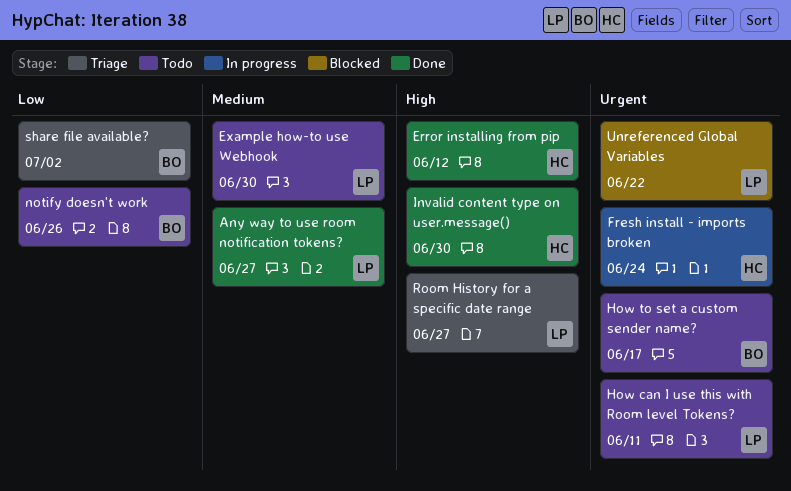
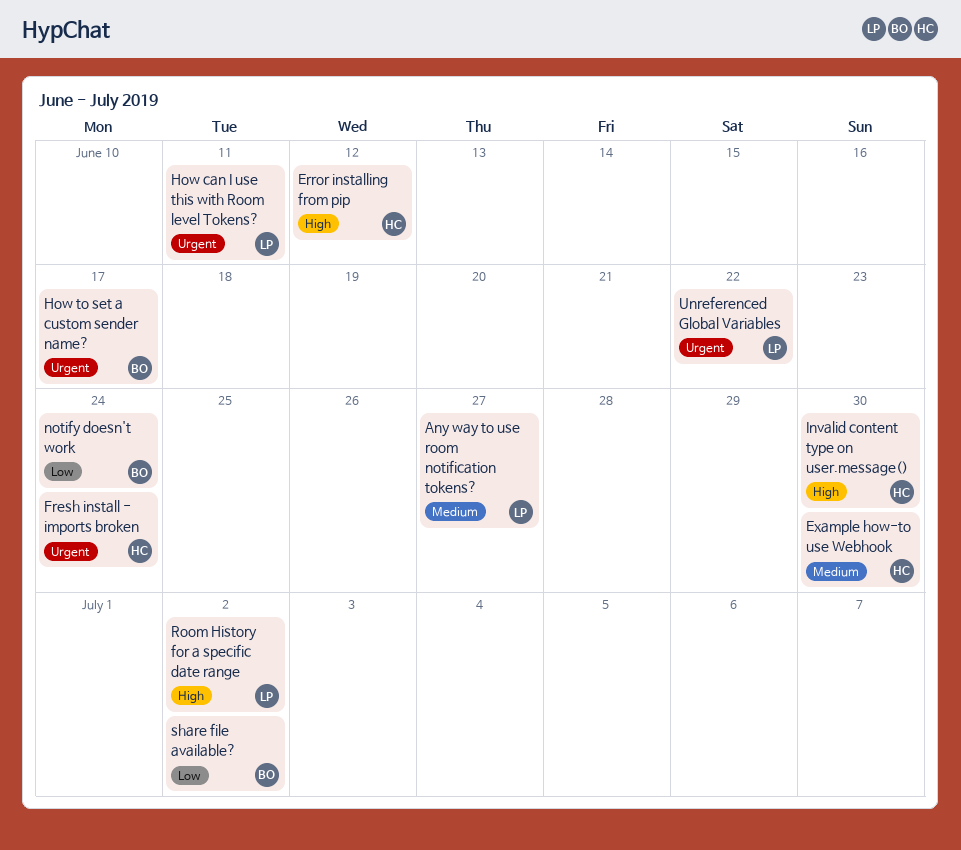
Example how-to use Webhook, owner: LP -> HC
notify doesn't work, due: Jun 26 -> Jun 24
Room History for a specific date range, due: Jun 27 -> Jul 2

